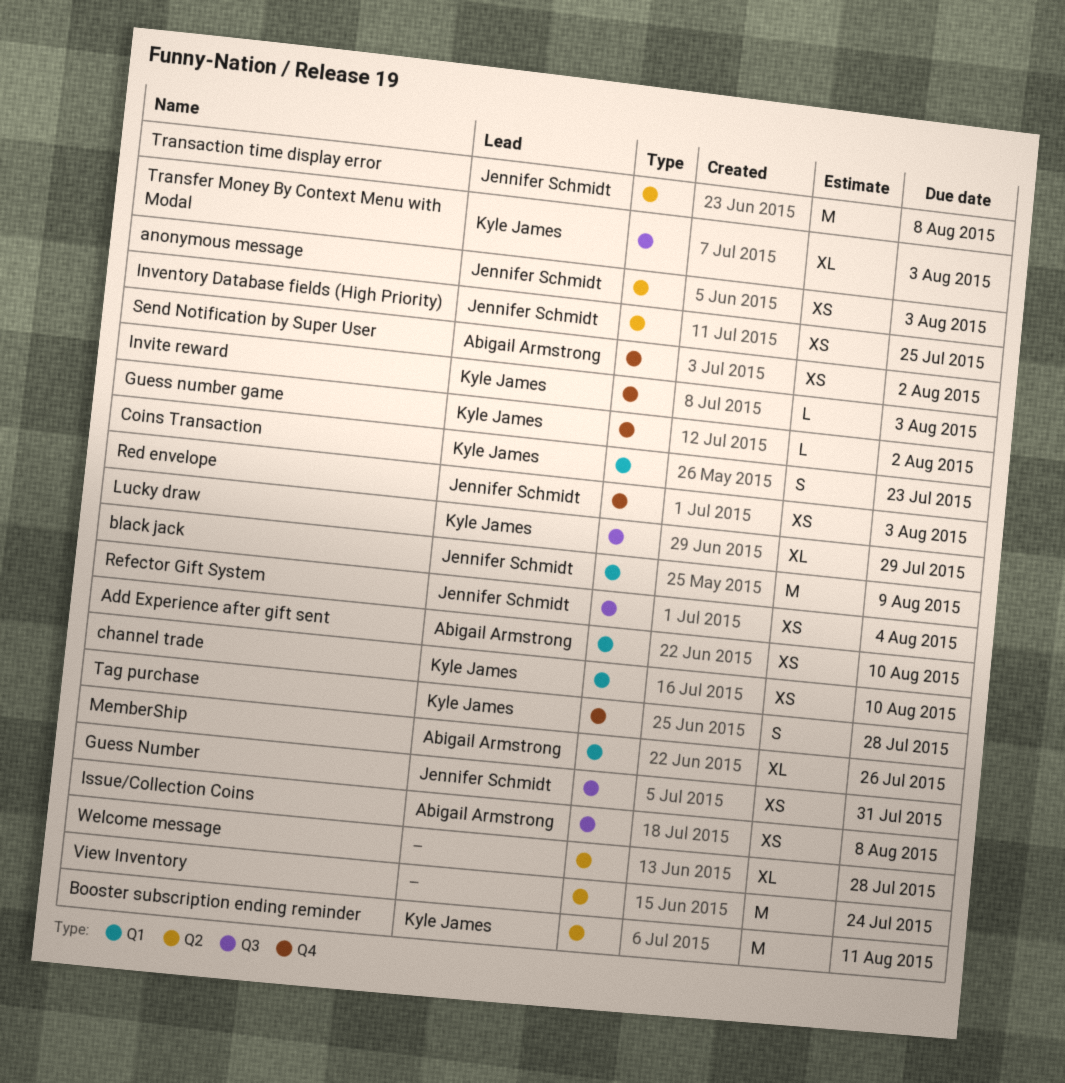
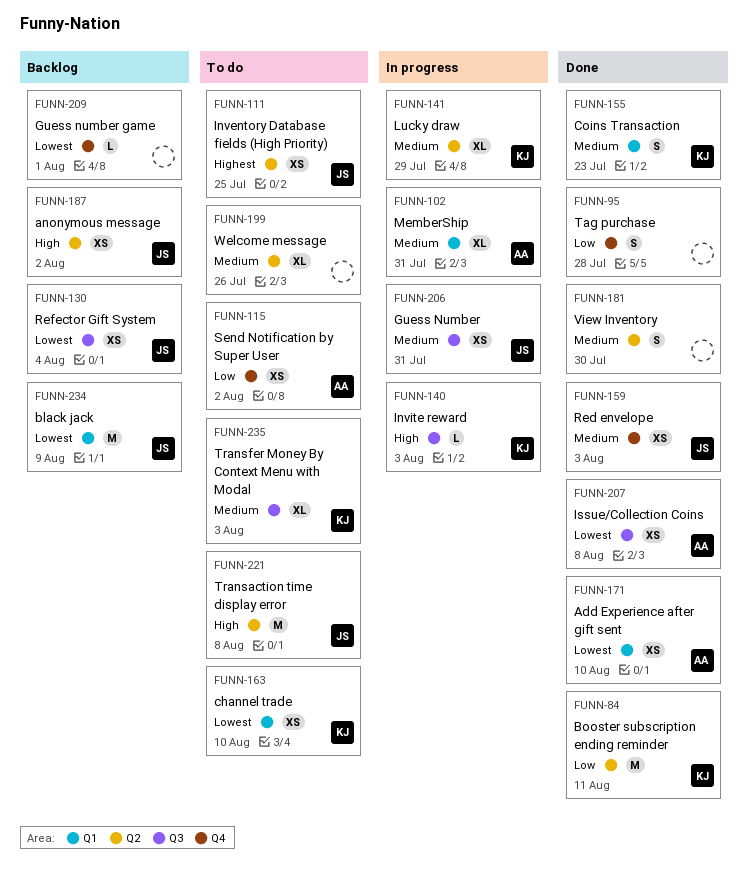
anonymous message, due: Aug 3 -> Aug 2
Guess number game, owner: Kyle James -> none
Guess number game, due: Aug 2 -> Aug 1
Invite reward, label: Q4 -> Q3
Lucky draw, label: Q3 -> Q2
MemberShip, due: Jul 26 -> Jul 31
Tag purchase, owner: Kyle James -> none
View Inventory, estimate: M -> S
View Inventory, due: Jul 24 -> Jul 30
Welcome message, due: Jul 28 -> Jul 26

